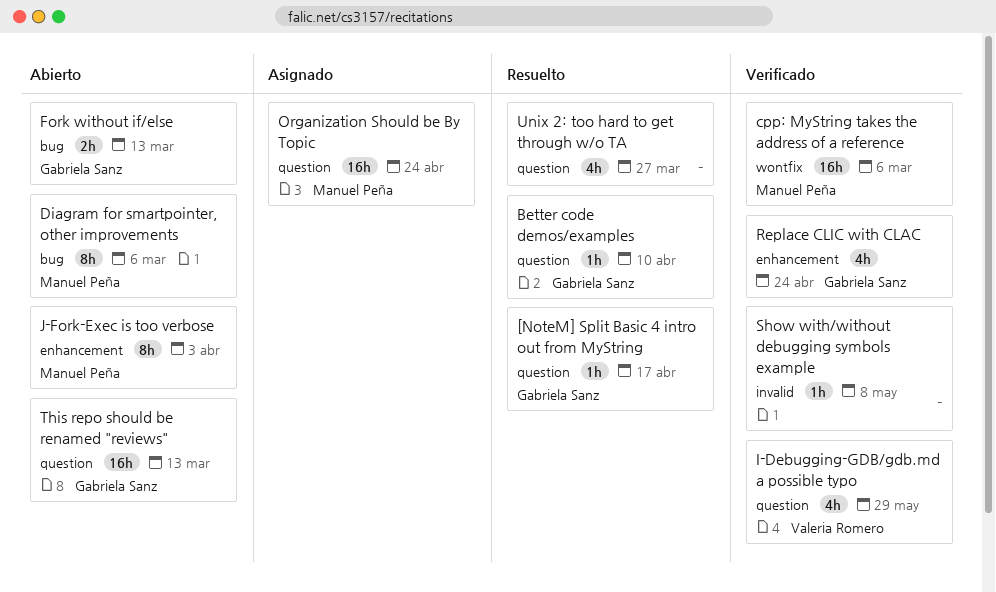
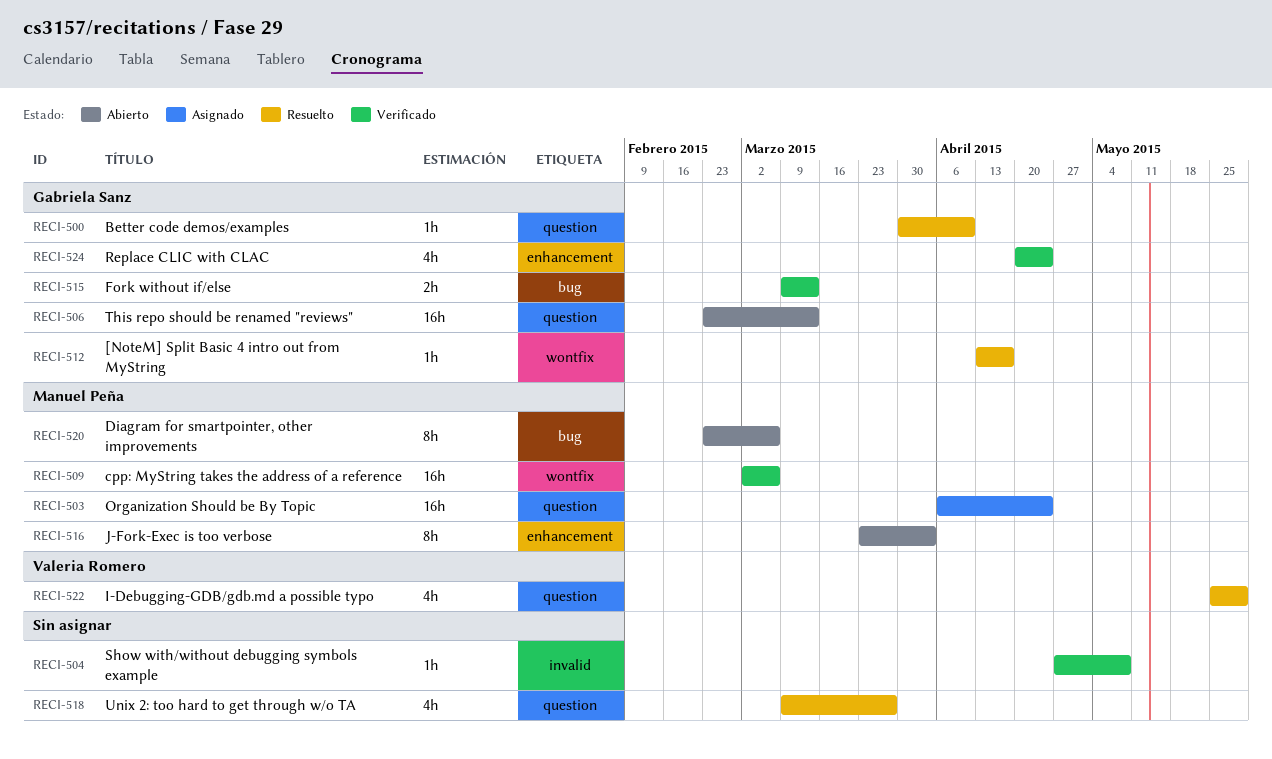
[NoteM] Split Basic 4 intro out from MyString, label: question -> wontfix
Fork without if/else, status: Abierto -> Verificado
I-Debugging-GDB/gdb.md a possible typo, status: Verificado -> Resuelto

